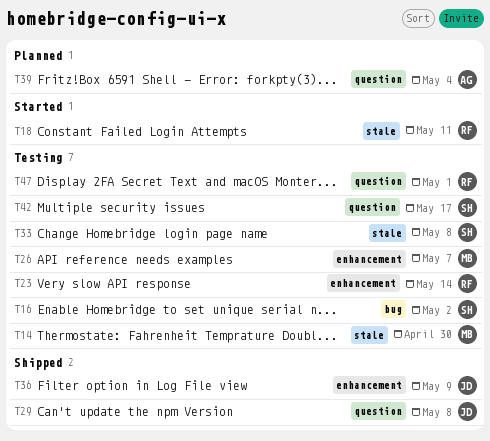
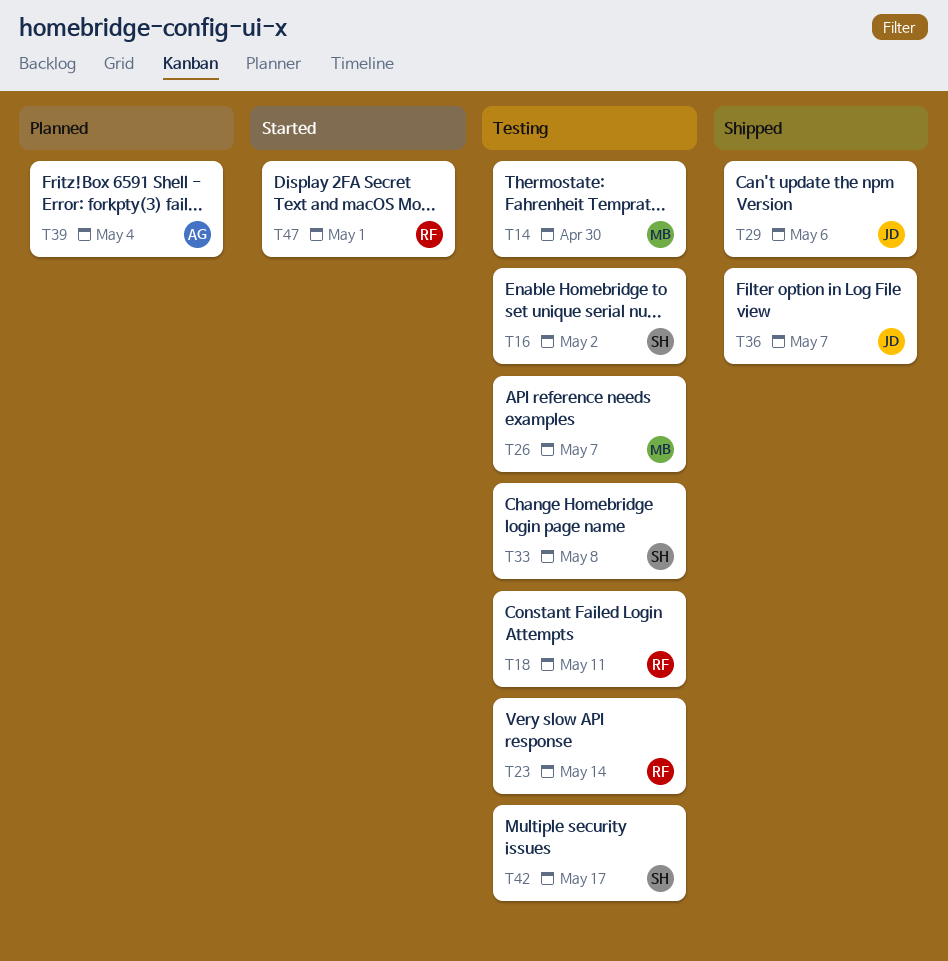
T18, status: Started -> Testing
T29, due: May 8 -> May 6
T36, due: May 9 -> May 7
T47, status: Testing -> Started

